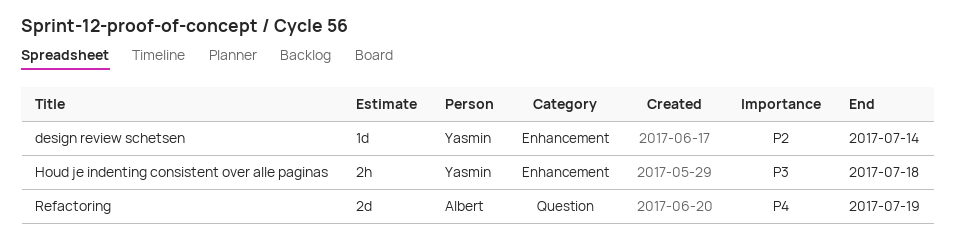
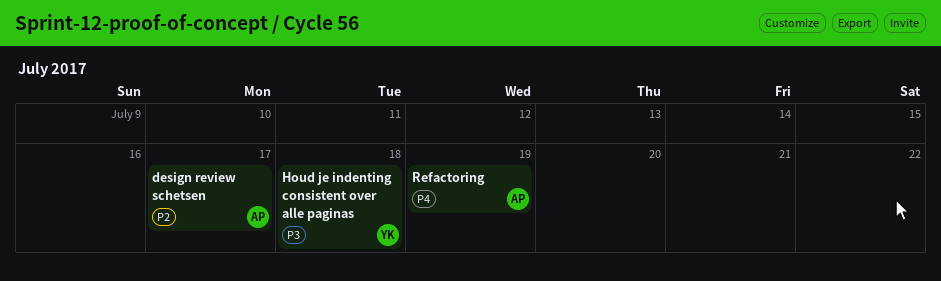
design review schetsen, owner: Yasmin -> Albert
design review schetsen, due: Jul 14 -> Jul 17

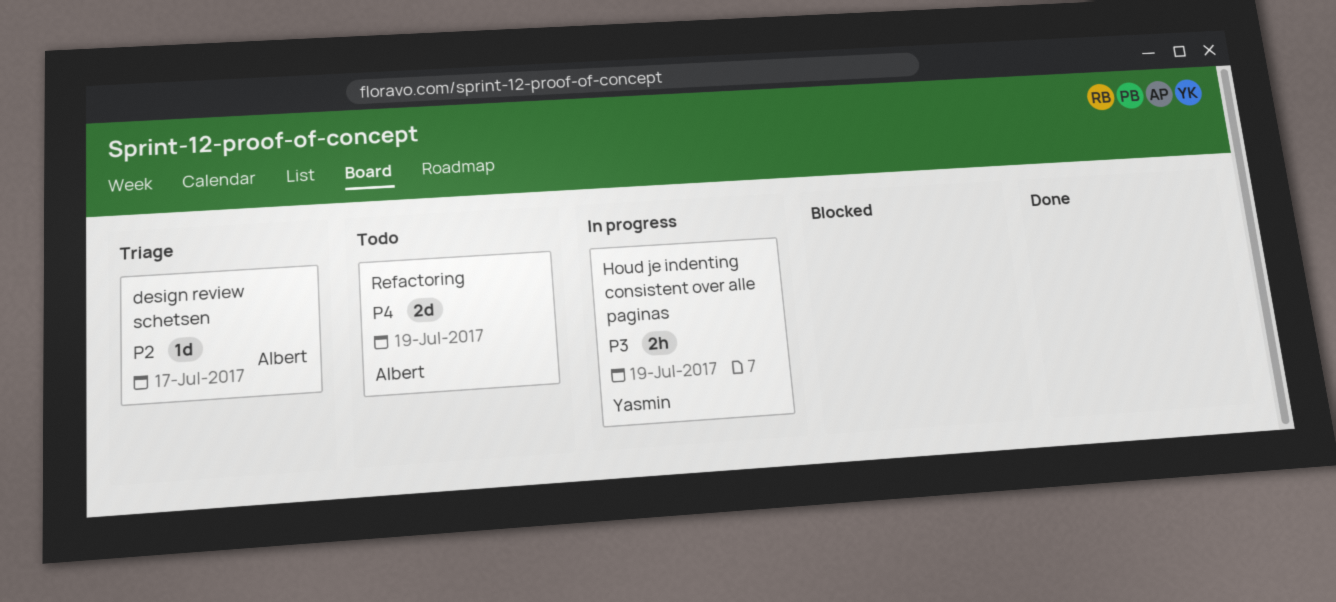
Houd je indenting consistent over alle paginas, due: Jul 18 -> Jul 19

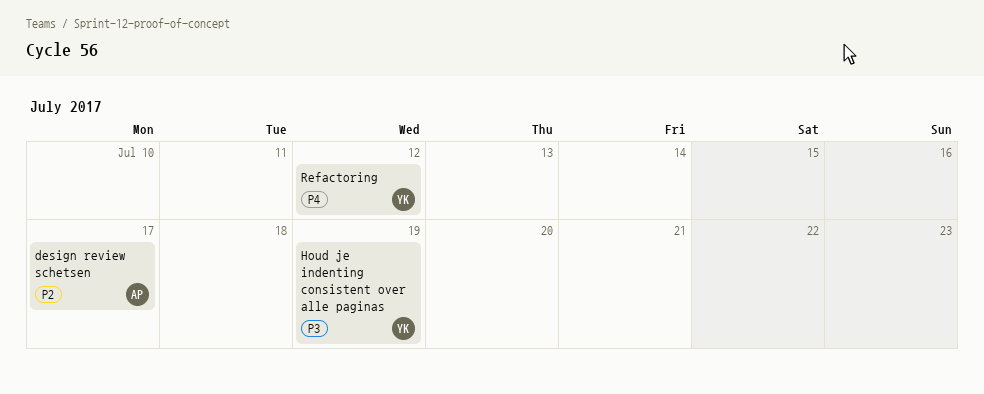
Refactoring, owner: Albert -> Yasmin
Refactoring, due: Jul 19 -> Jul 12

